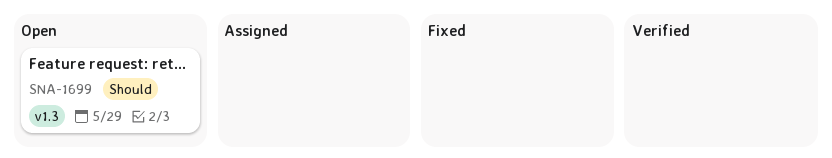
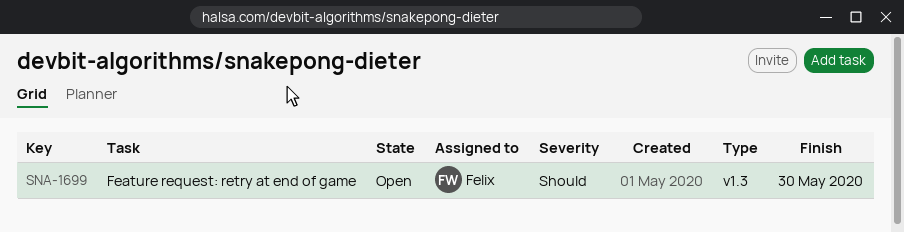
SNA-1699, due: May 29 -> May 30

